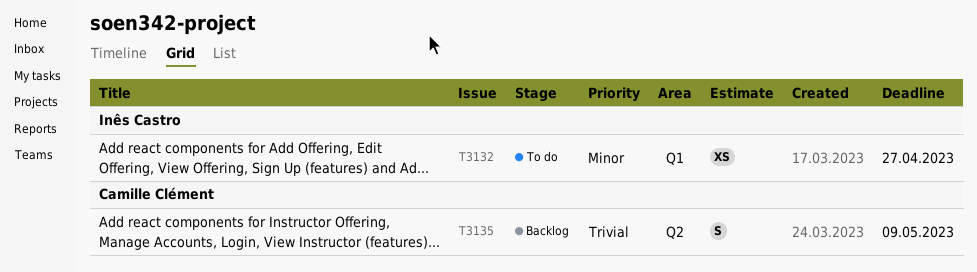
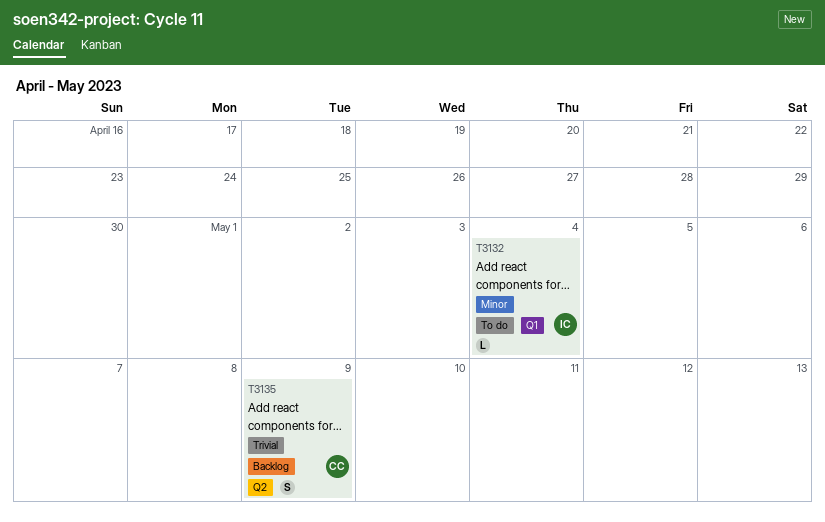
T3132, estimate: XS -> L
T3132, due: Apr 27 -> May 4

